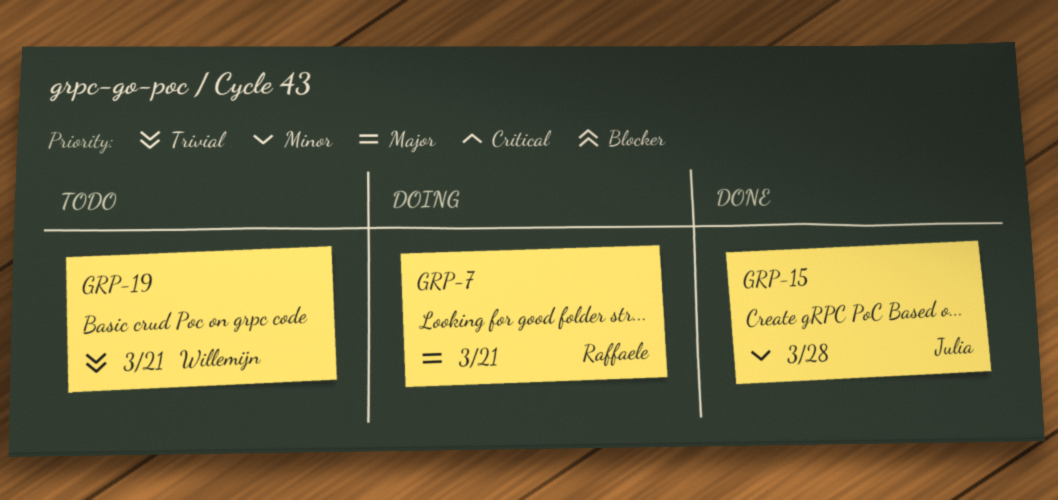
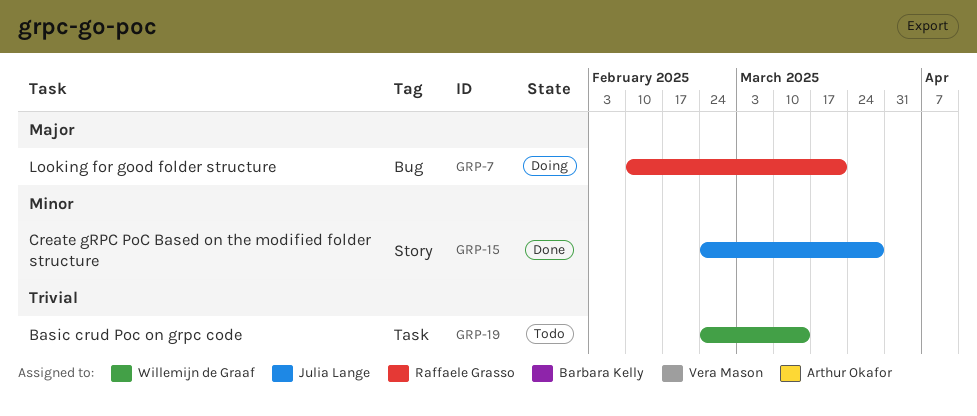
GRP-19, due: Mar 21 -> Mar 14

